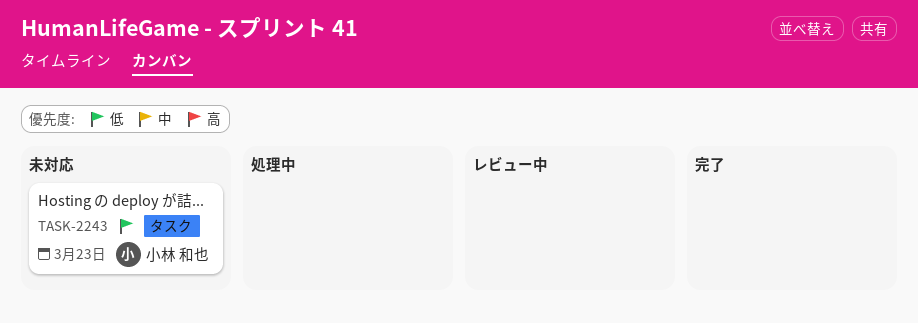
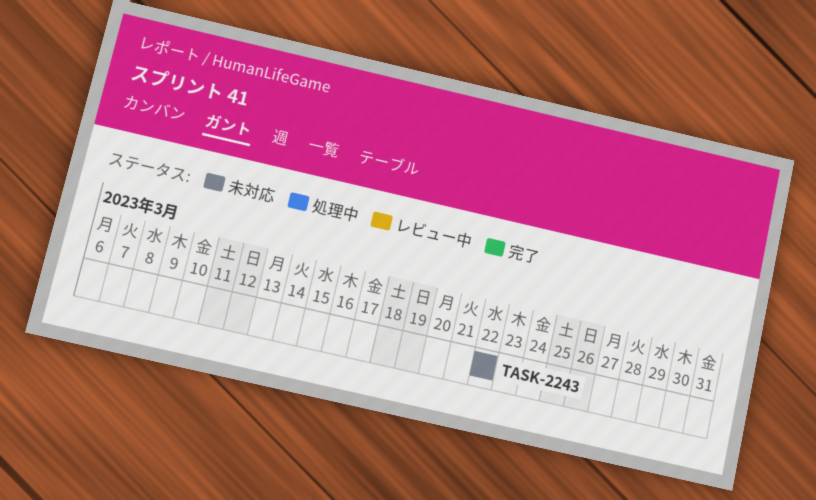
TASK-2243, due: Mar 23 -> Mar 22

